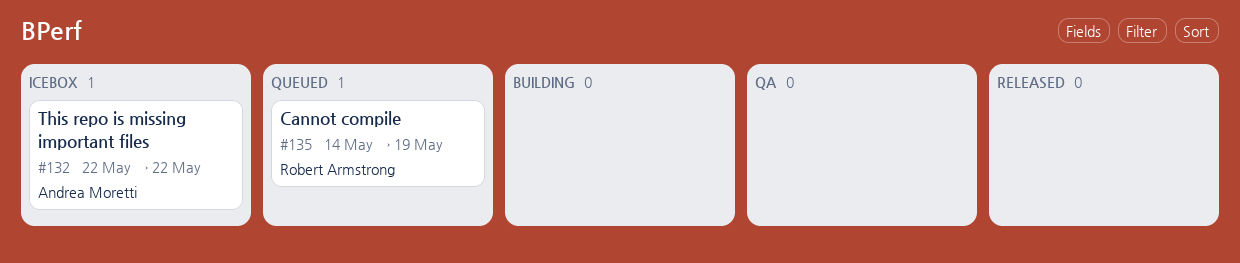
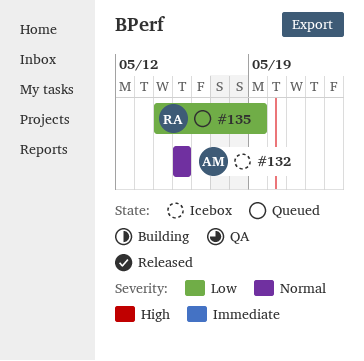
#132, start: May 22 -> May 15
#132, due: May 22 -> May 15

